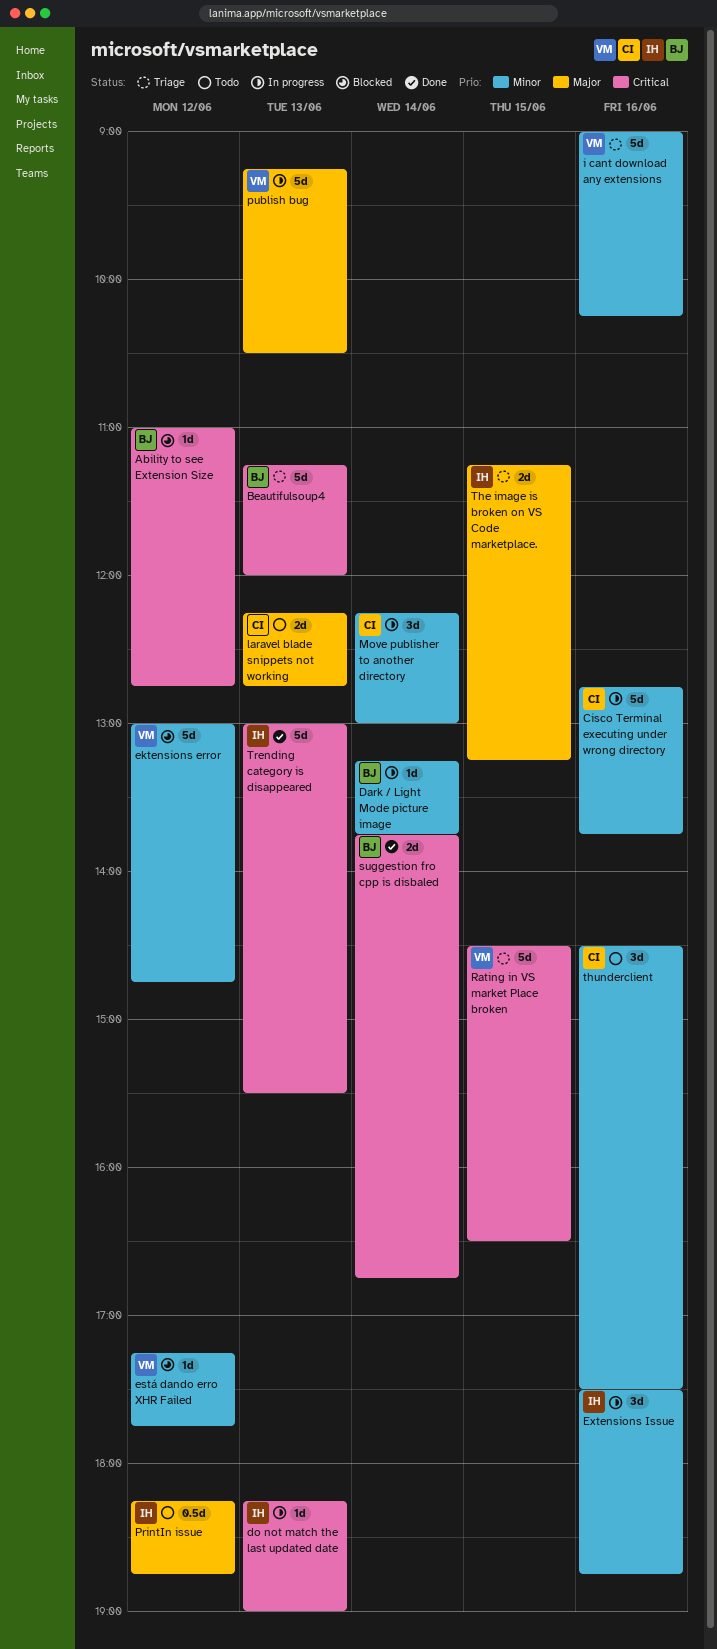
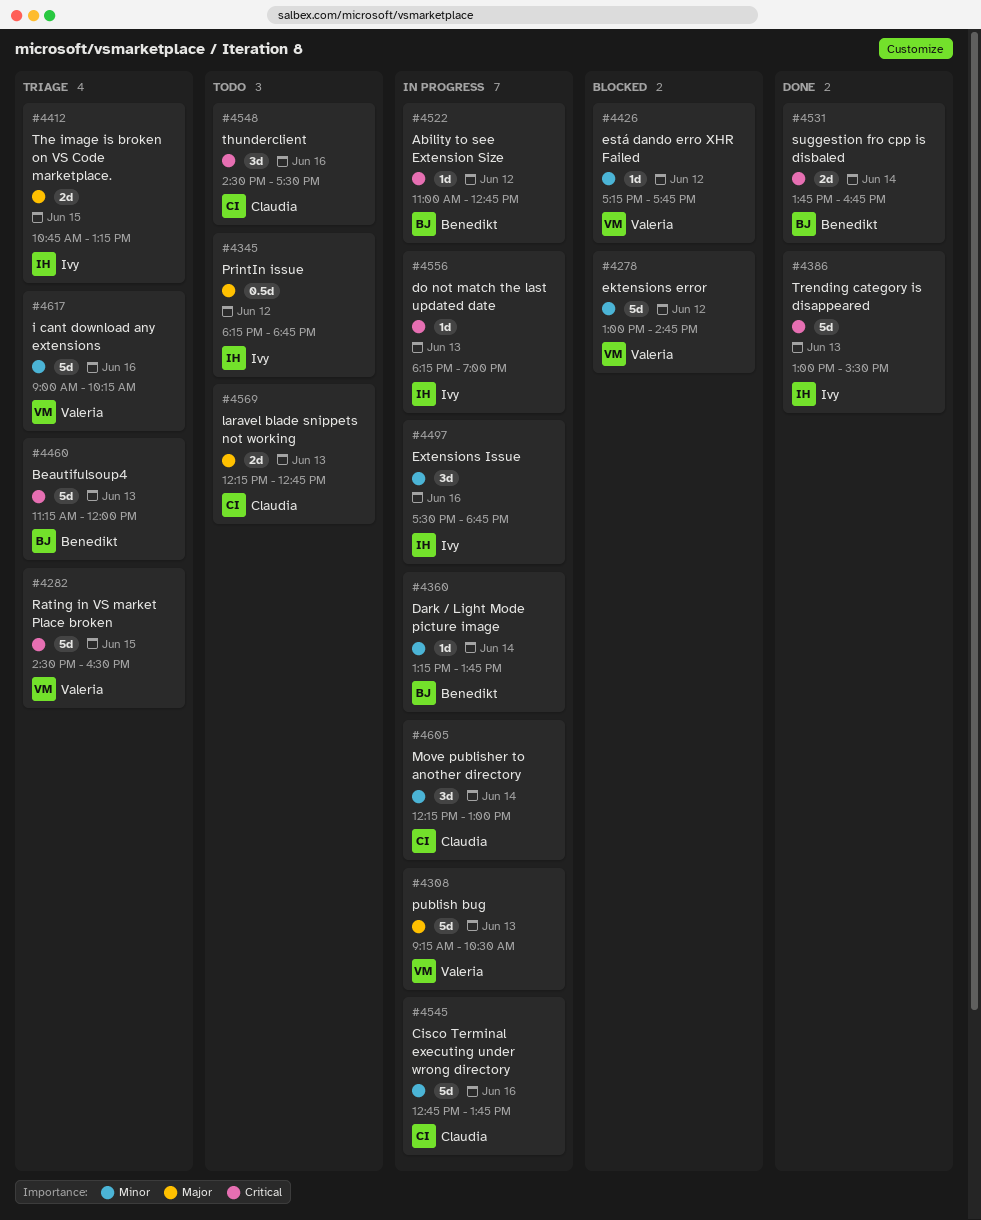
Ability to see Extension Size, status: Blocked -> In progress
The image is broken on VS Code marketplace., begins: 11:15 -> 10:45
thunderclient, priority: Minor -> Critical

